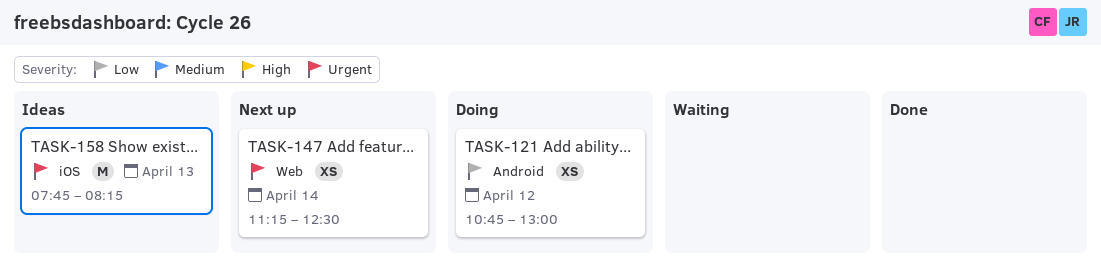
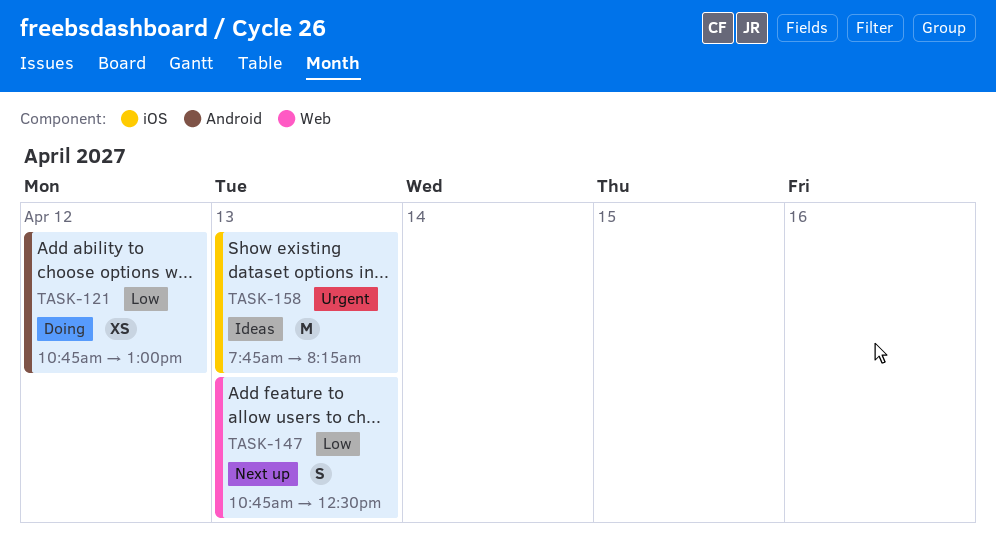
TASK-147, priority: Urgent -> Low
TASK-147, estimate: XS -> S
TASK-147, day: Apr 14 -> Apr 13
TASK-147, begins: 11:15 -> 10:45

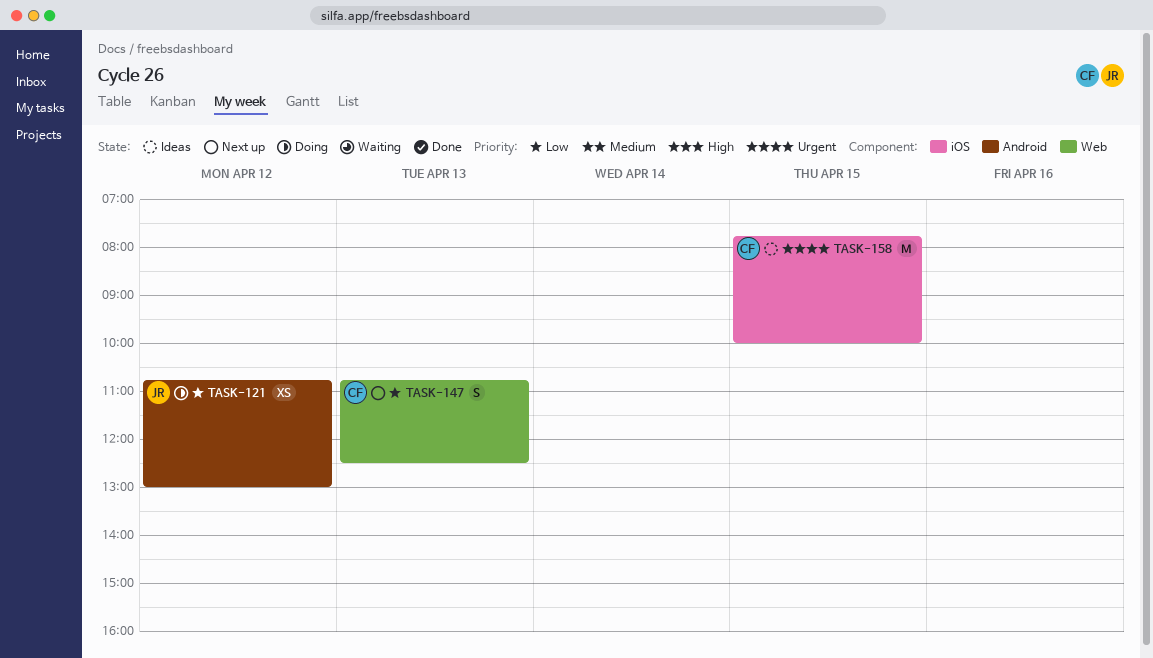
TASK-158, day: Apr 13 -> Apr 15
TASK-158, ends: 08:15 -> 10:00

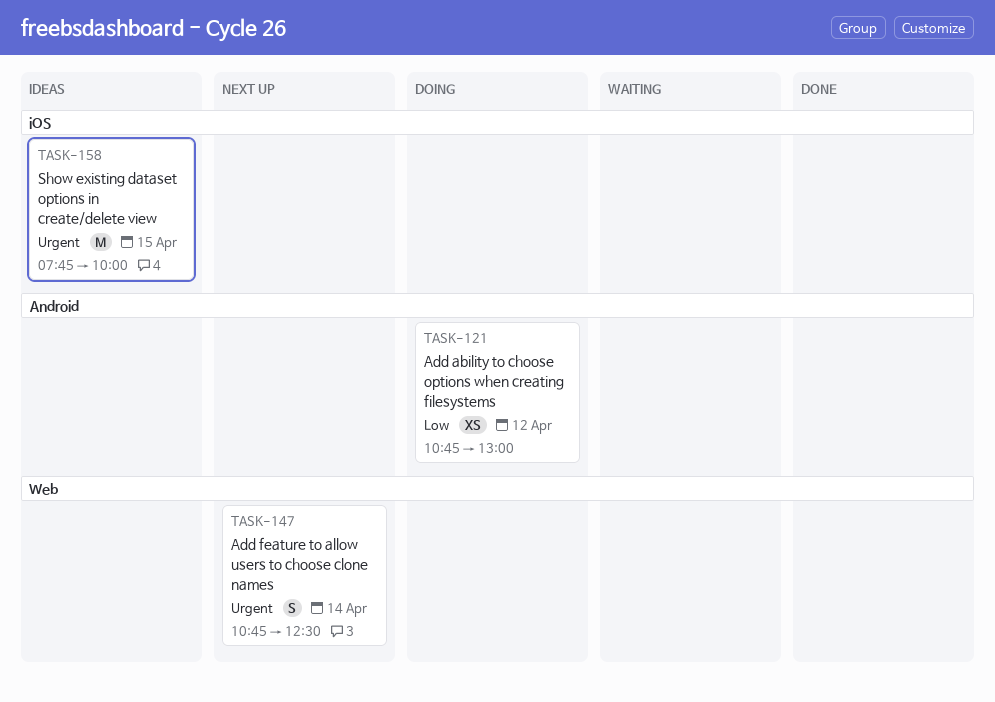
TASK-147, priority: Low -> Urgent
TASK-147, day: Apr 13 -> Apr 14

